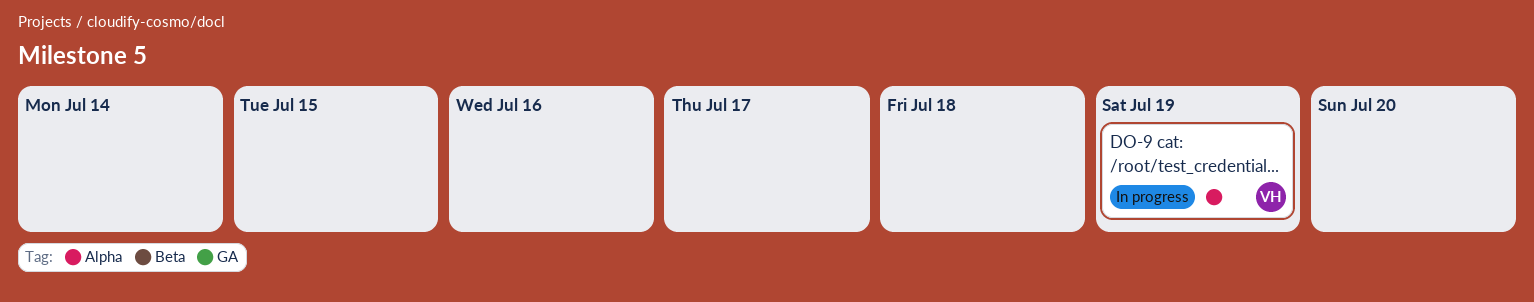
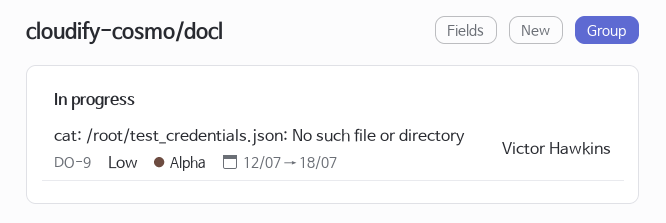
DO-9, due: Jul 19 -> Jul 18

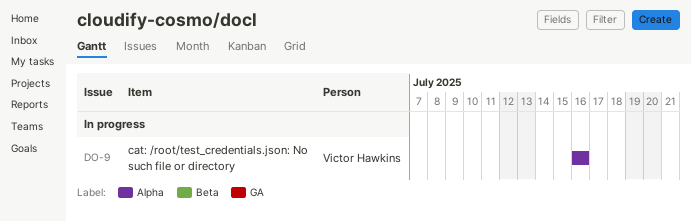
DO-9, start: Jul 12 -> Jul 16
DO-9, due: Jul 18 -> Jul 16

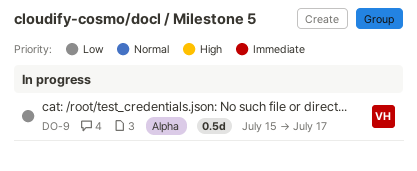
DO-9, start: Jul 16 -> Jul 15
DO-9, due: Jul 16 -> Jul 17

